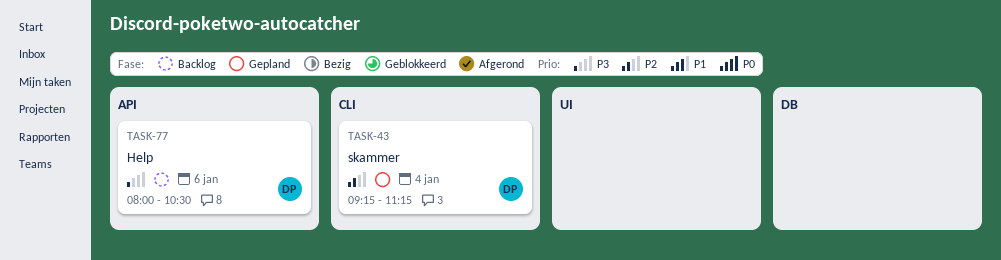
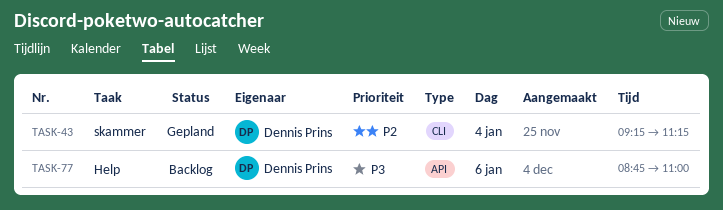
TASK-77, begins: 08:00 -> 08:45
TASK-77, ends: 10:30 -> 11:00

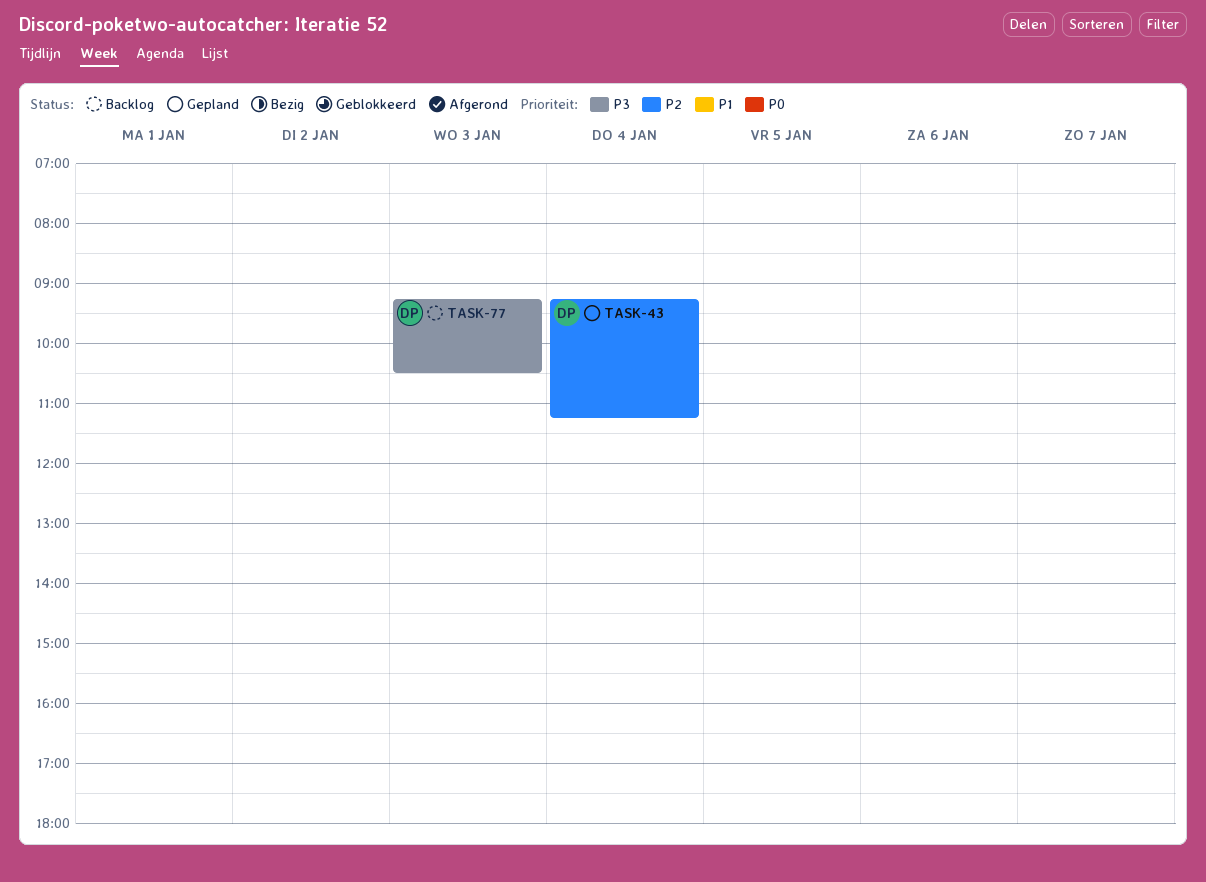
TASK-77, day: Jan 6 -> Jan 3
TASK-77, begins: 08:45 -> 09:15
TASK-77, ends: 11:00 -> 10:30

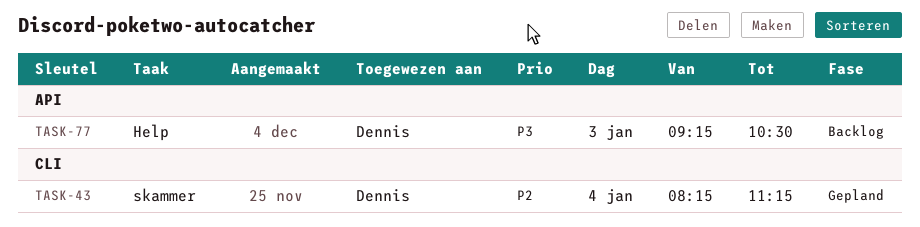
TASK-43, begins: 09:15 -> 08:15

